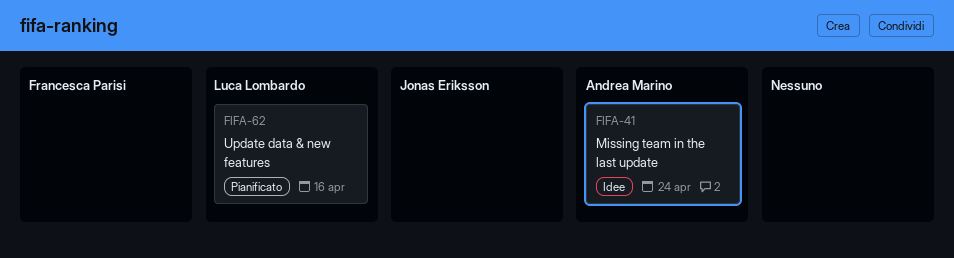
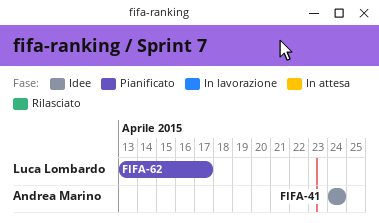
FIFA-62, due: Apr 16 -> Apr 17

